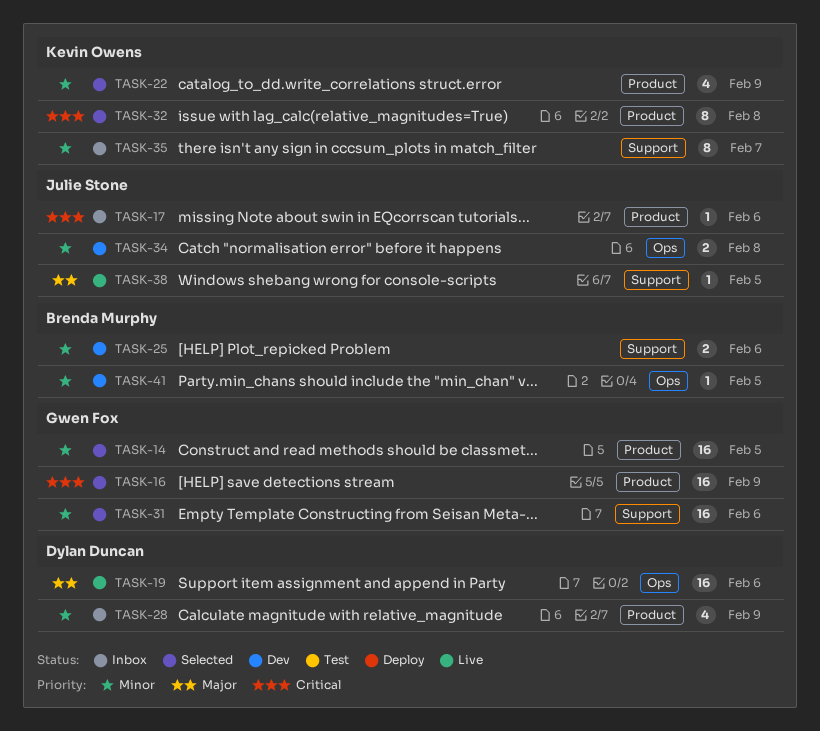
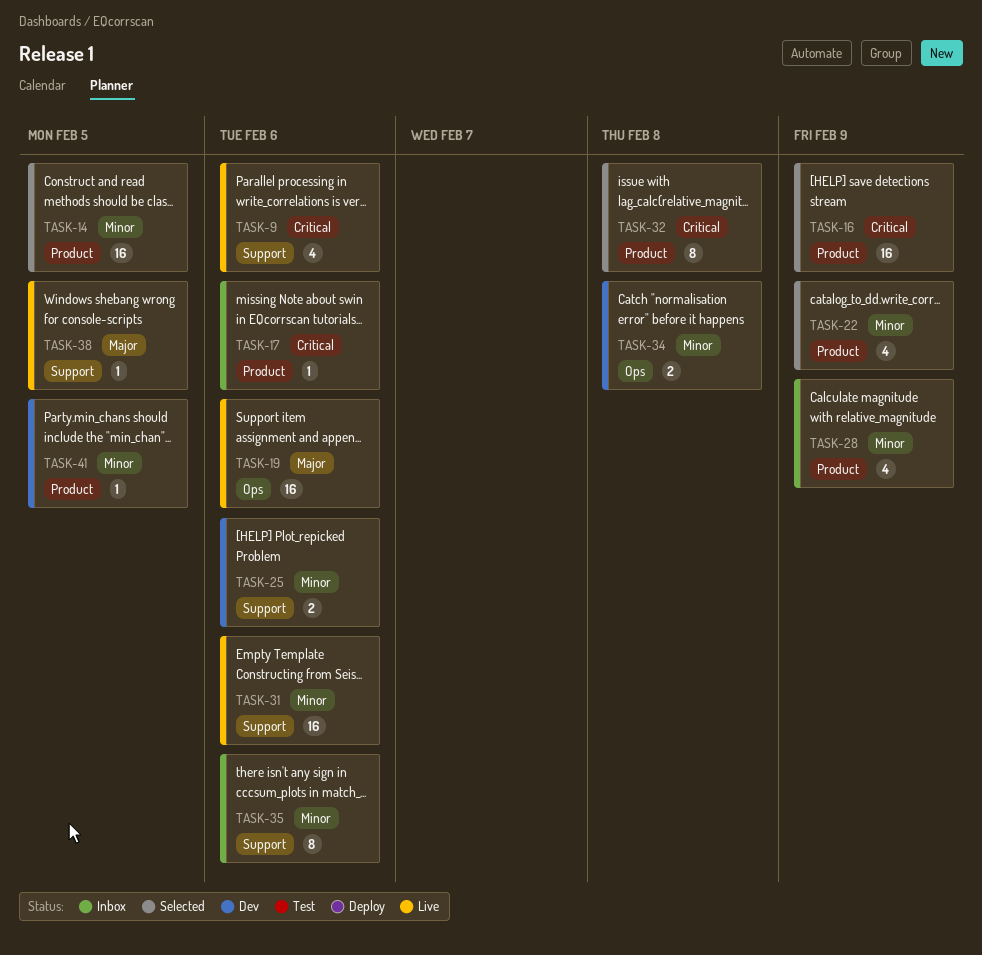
TASK-9: none -> present
TASK-31, status: Selected -> Live
TASK-35, due: Feb 7 -> Feb 6
TASK-41, label: Ops -> Product

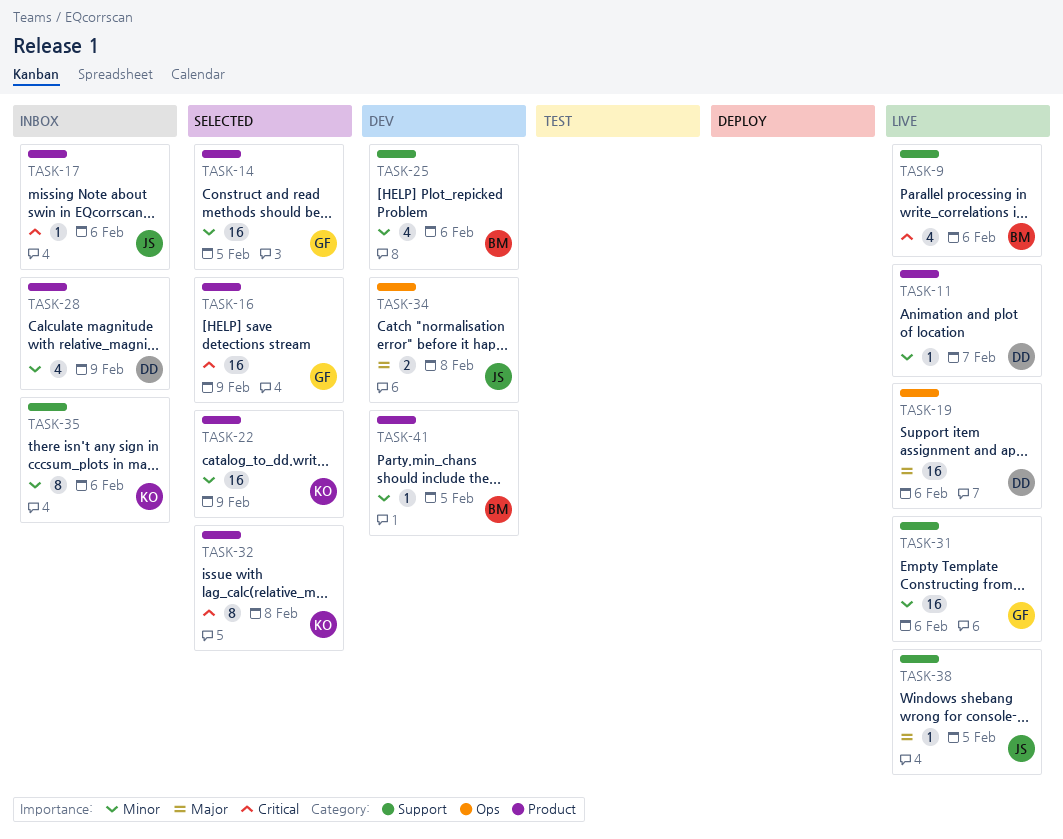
TASK-11: none -> present
TASK-22, estimate: 4 -> 16
TASK-25, estimate: 2 -> 4
TASK-34, priority: Minor -> Major

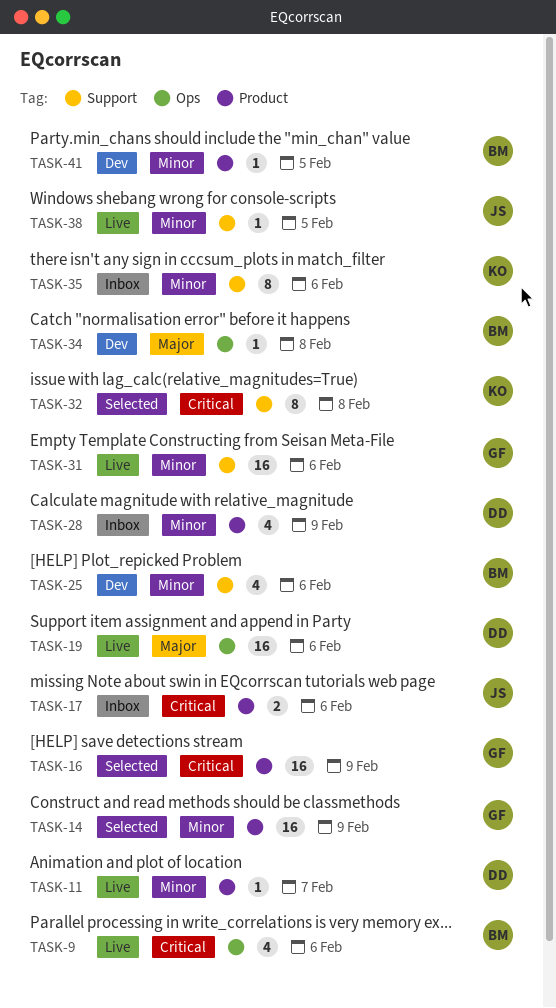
TASK-9, label: Support -> Ops
TASK-14, due: Feb 5 -> Feb 9
TASK-17, estimate: 1 -> 2
TASK-22: present -> none
TASK-32, label: Product -> Support
TASK-34, owner: JS -> BM
TASK-34, estimate: 2 -> 1
TASK-38, priority: Major -> Minor

